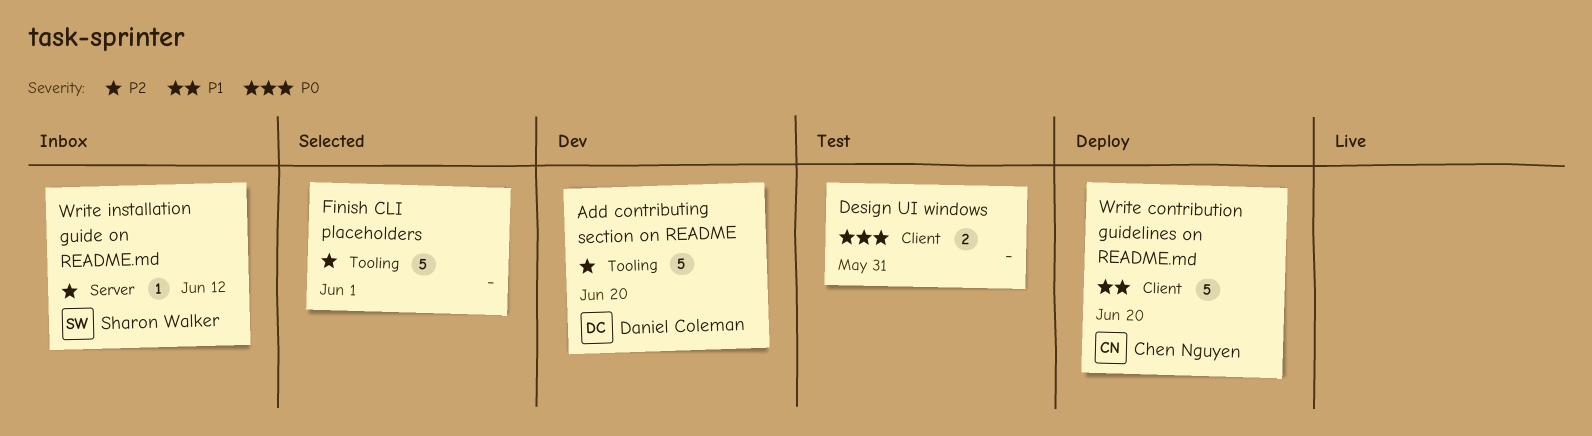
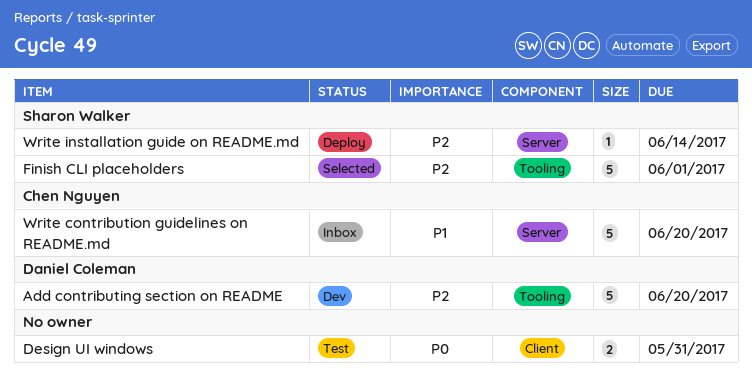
Finish CLI placeholders, owner: none -> Sharon Walker
Write contribution guidelines on README.md, status: Deploy -> Inbox
Write contribution guidelines on README.md, label: Client -> Server
Write installation guide on README.md, status: Inbox -> Deploy
Write installation guide on README.md, due: Jun 12 -> Jun 14

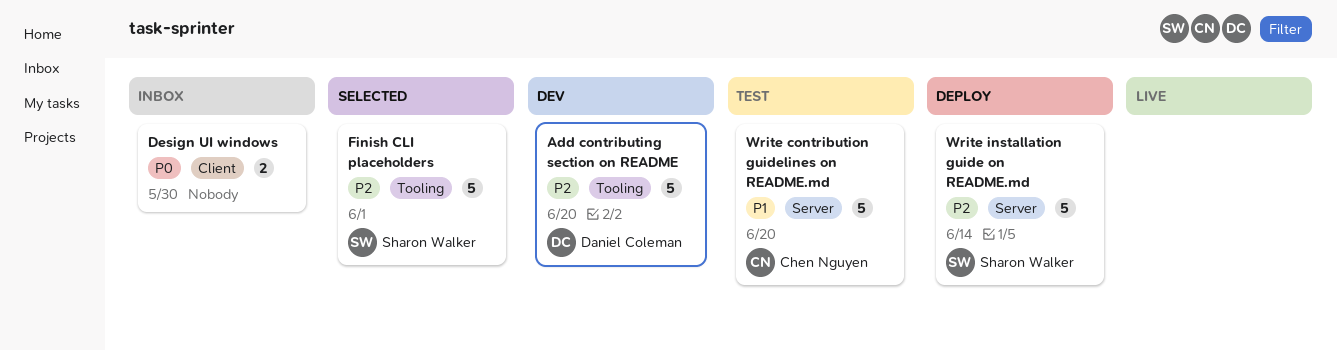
Design UI windows, status: Test -> Inbox
Design UI windows, due: May 31 -> May 30
Write contribution guidelines on README.md, status: Inbox -> Test
Write installation guide on README.md, estimate: 1 -> 5

